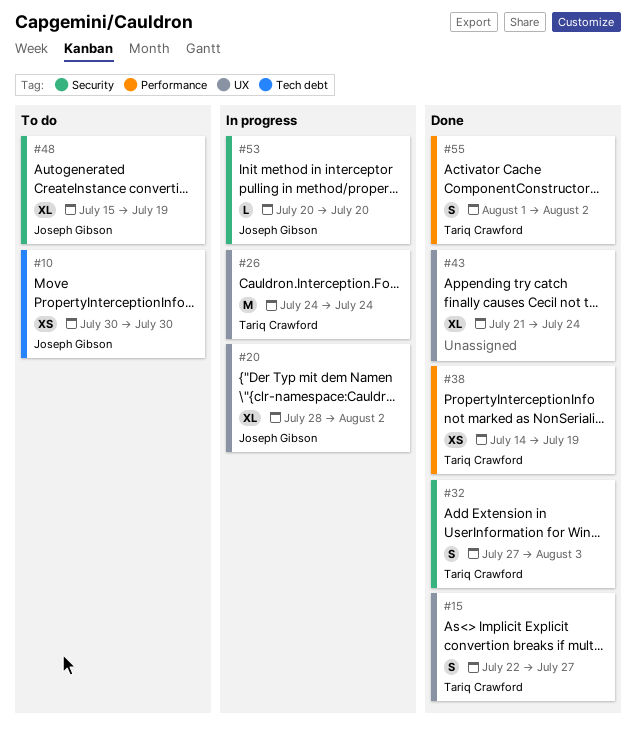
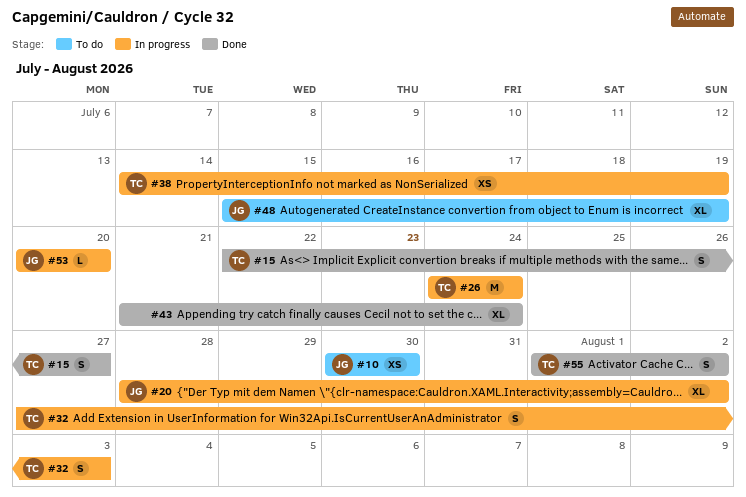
#32, status: Done -> In progress
#38, status: Done -> In progress

